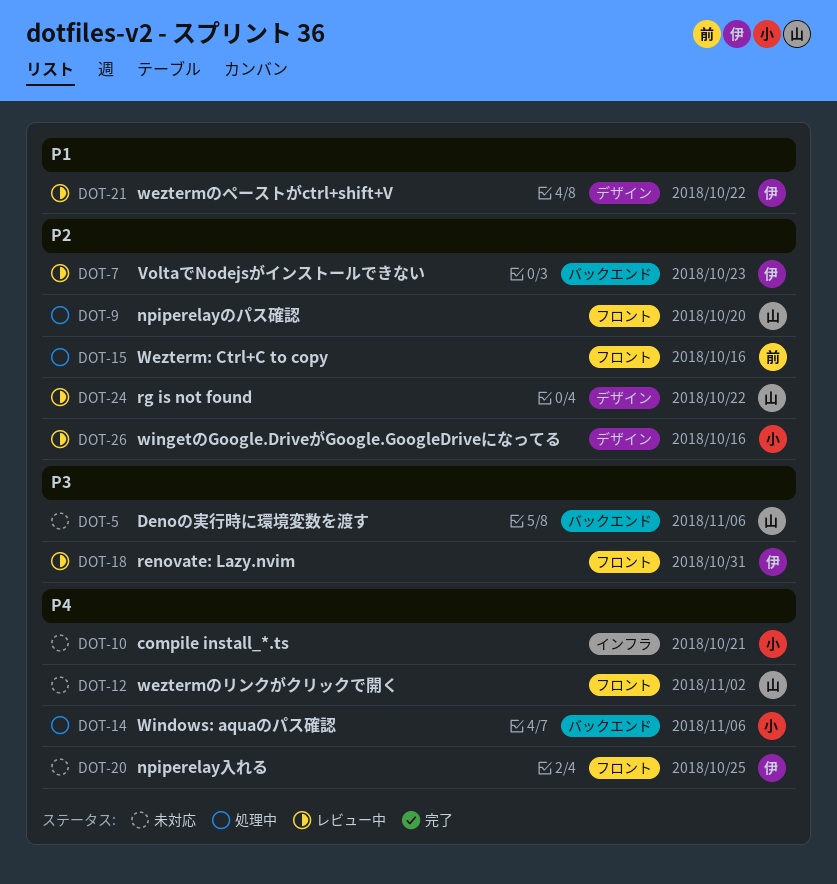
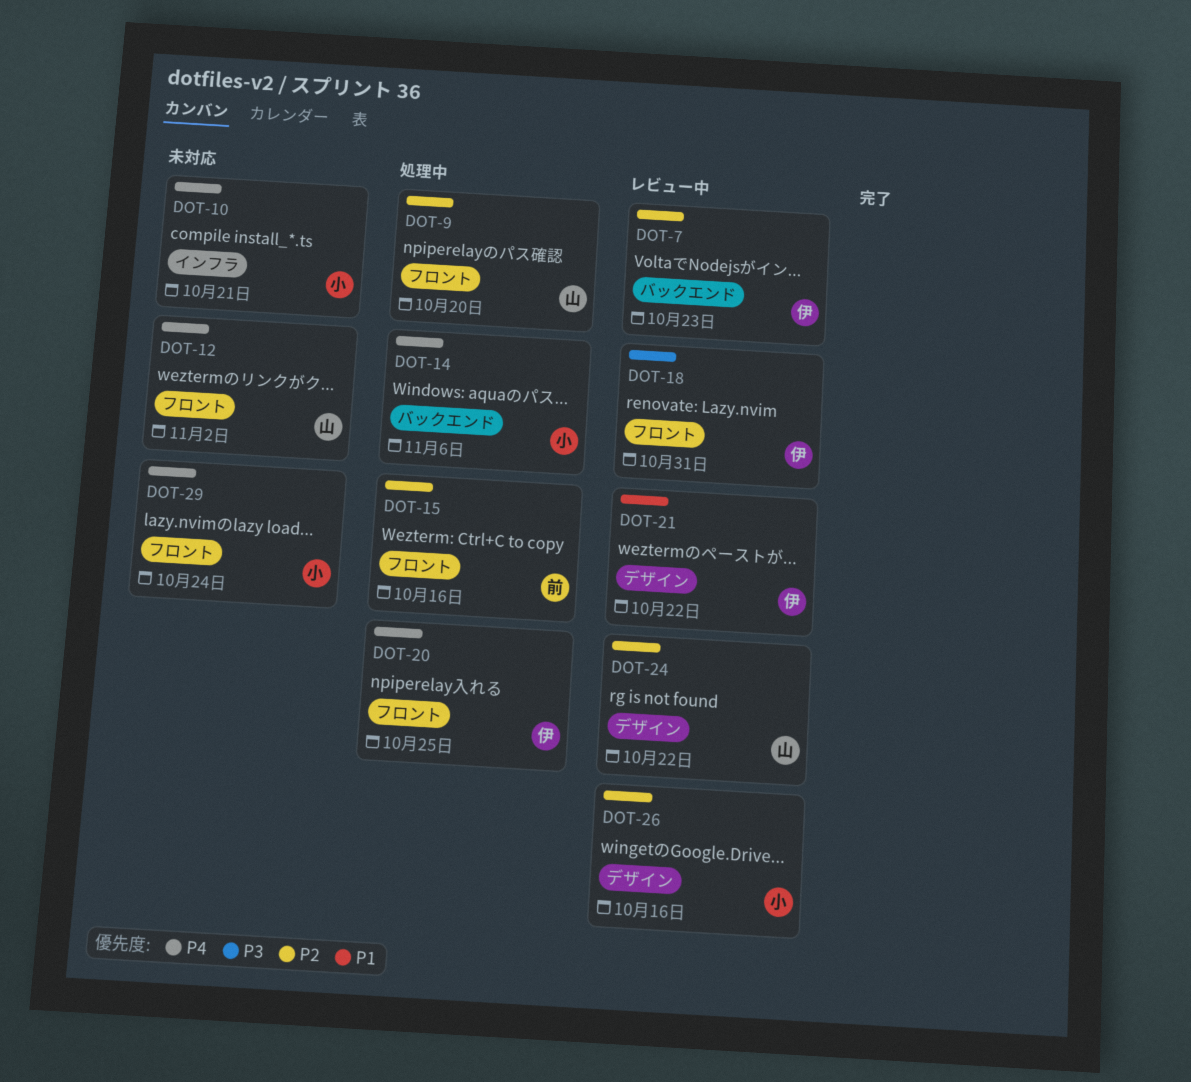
DOT-5: present -> none
DOT-20, status: 未対応 -> 処理中
DOT-29: none -> present

